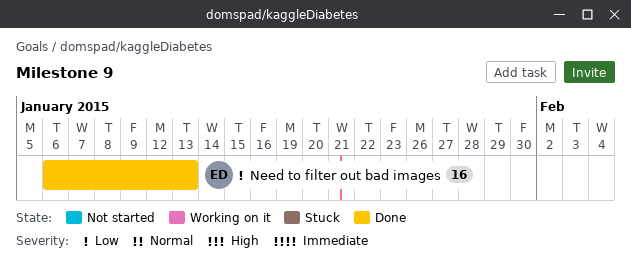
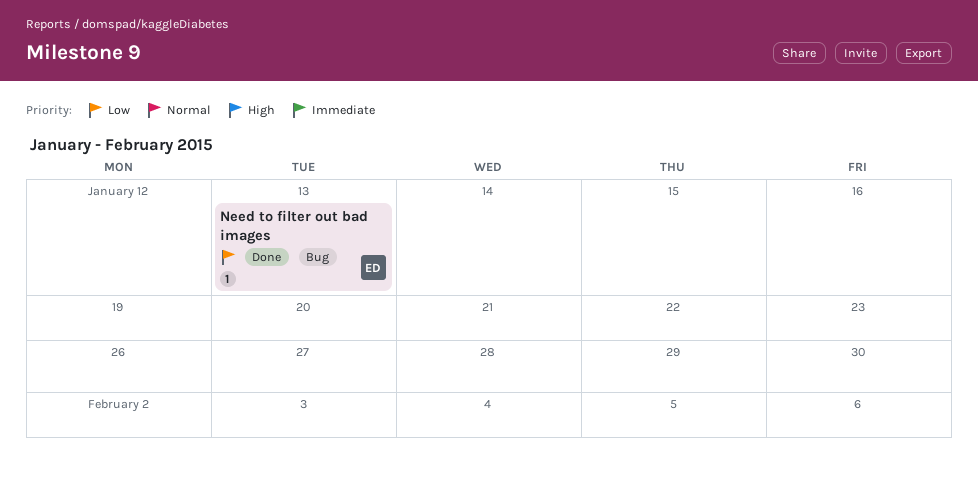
Need to filter out bad images, estimate: 16 -> 1

